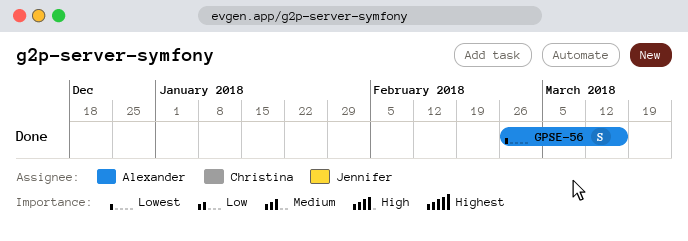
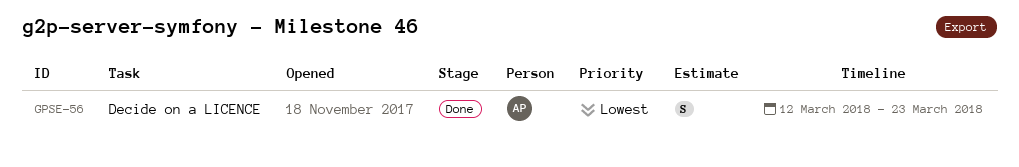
GPSE-56, start: Feb 26 -> Mar 12
GPSE-56, due: Mar 16 -> Mar 23

